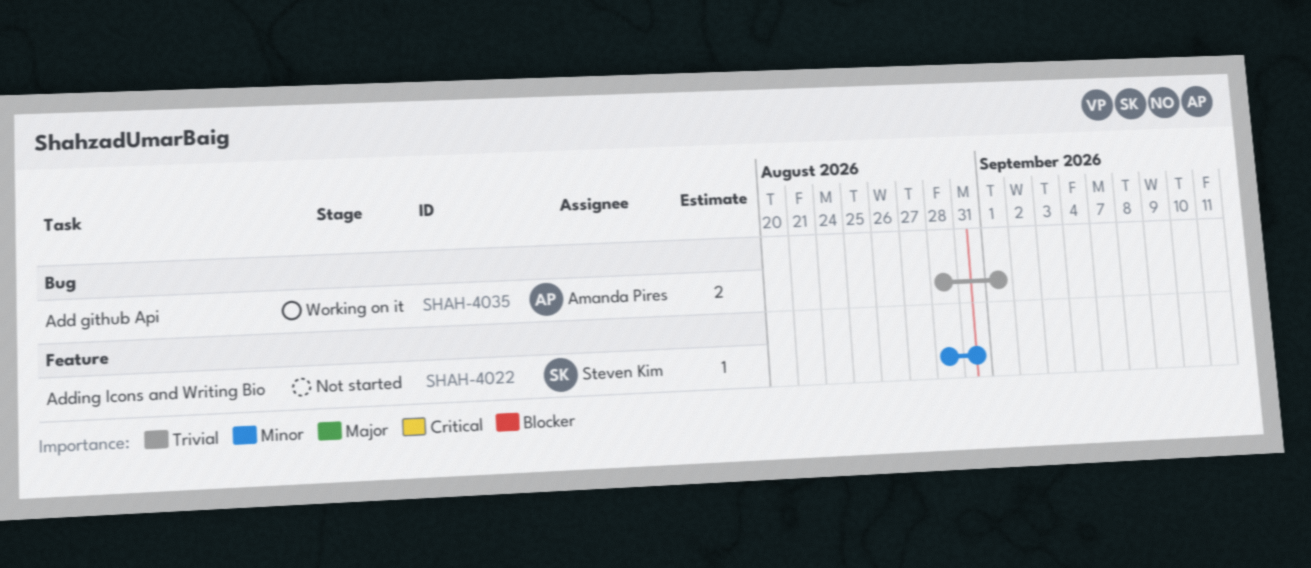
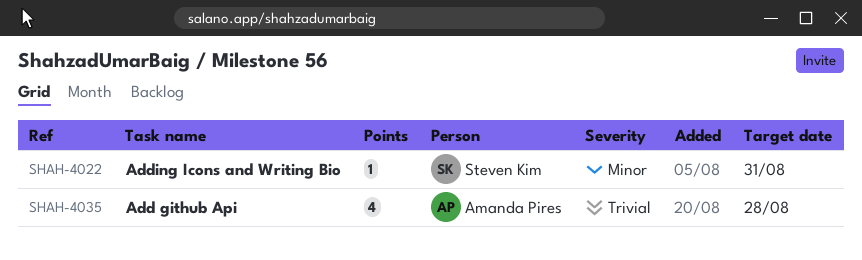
SHAH-4035, estimate: 2 -> 4
SHAH-4035, due: Sep 1 -> Aug 28

